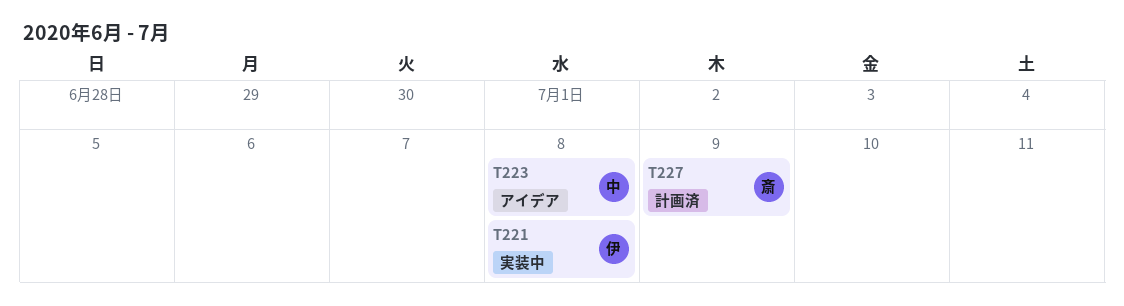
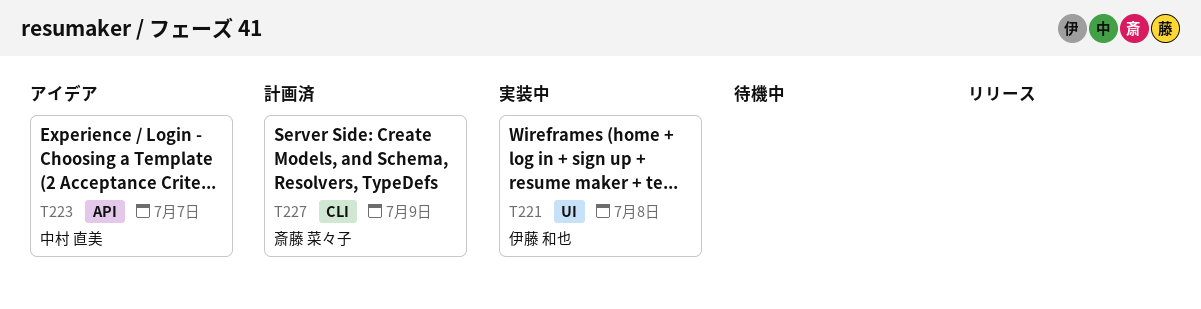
T223, due: Jul 8 -> Jul 7

